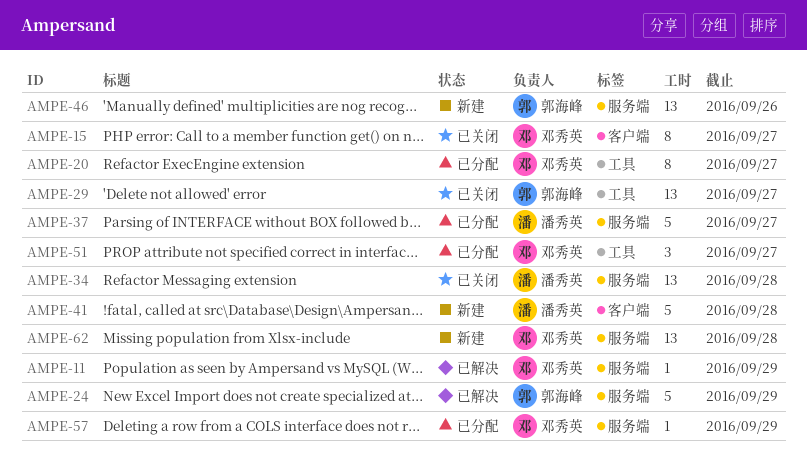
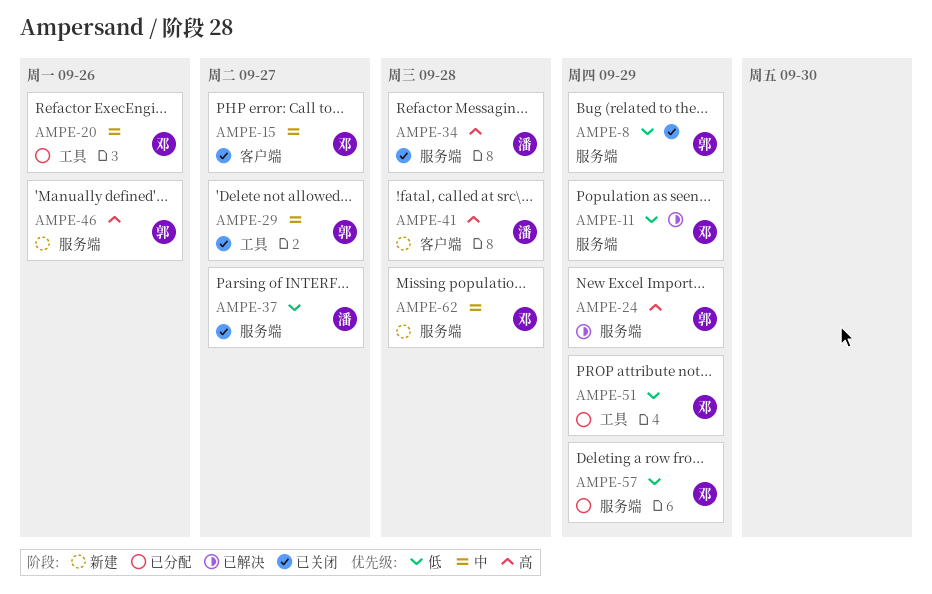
AMPE-8: none -> present
AMPE-20, due: Sep 27 -> Sep 26
AMPE-37, status: 已分配 -> 已关闭
AMPE-51, due: Sep 27 -> Sep 29

